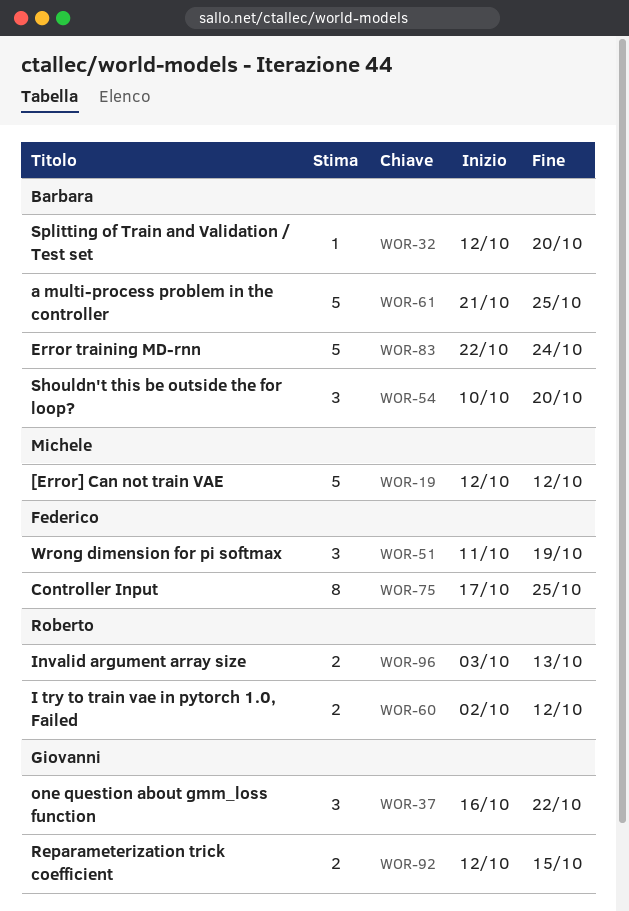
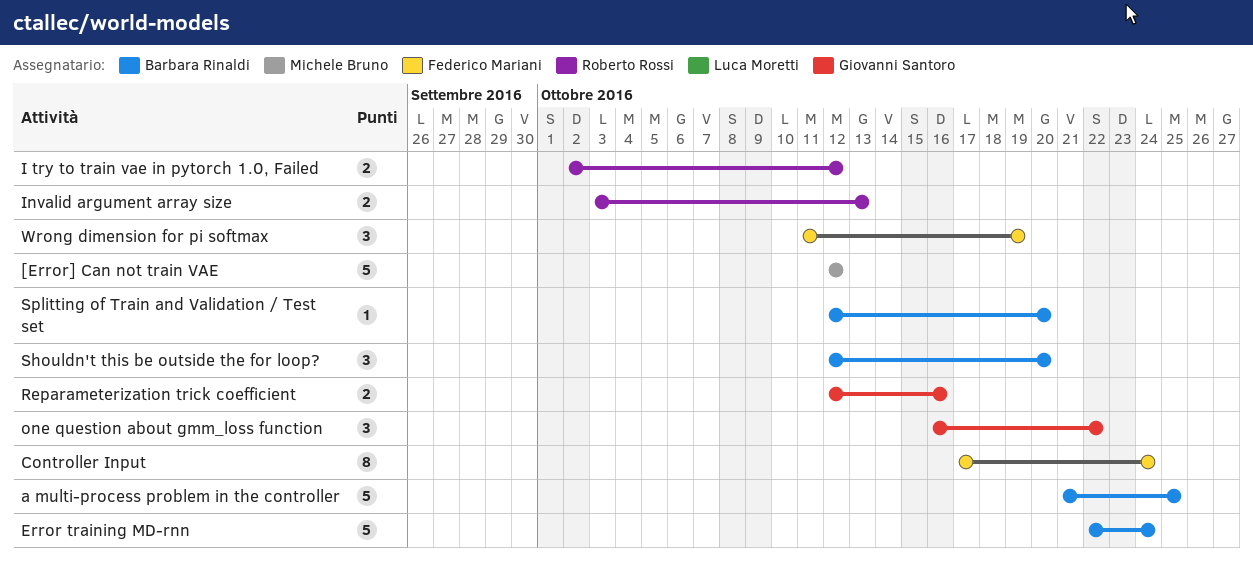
Controller Input, due: Oct 25 -> Oct 24
Reparameterization trick coefficient, due: Oct 15 -> Oct 16
Shouldn't this be outside the for loop?, start: Oct 10 -> Oct 12

